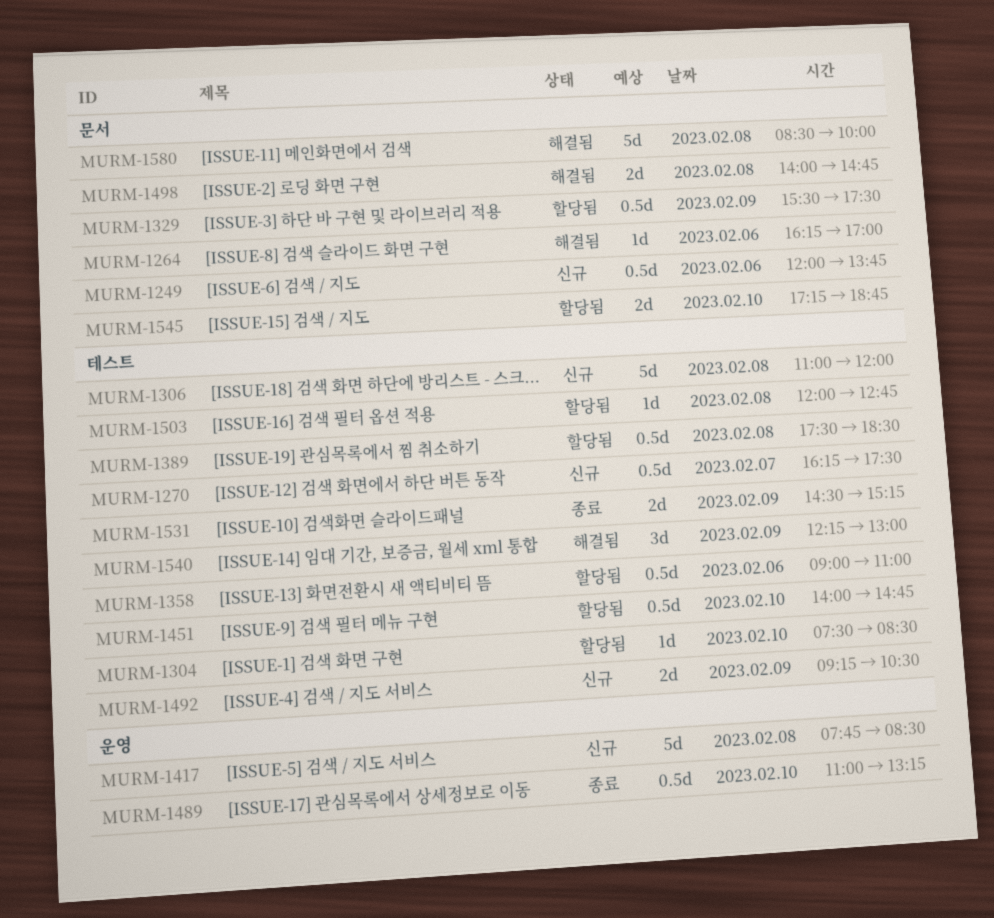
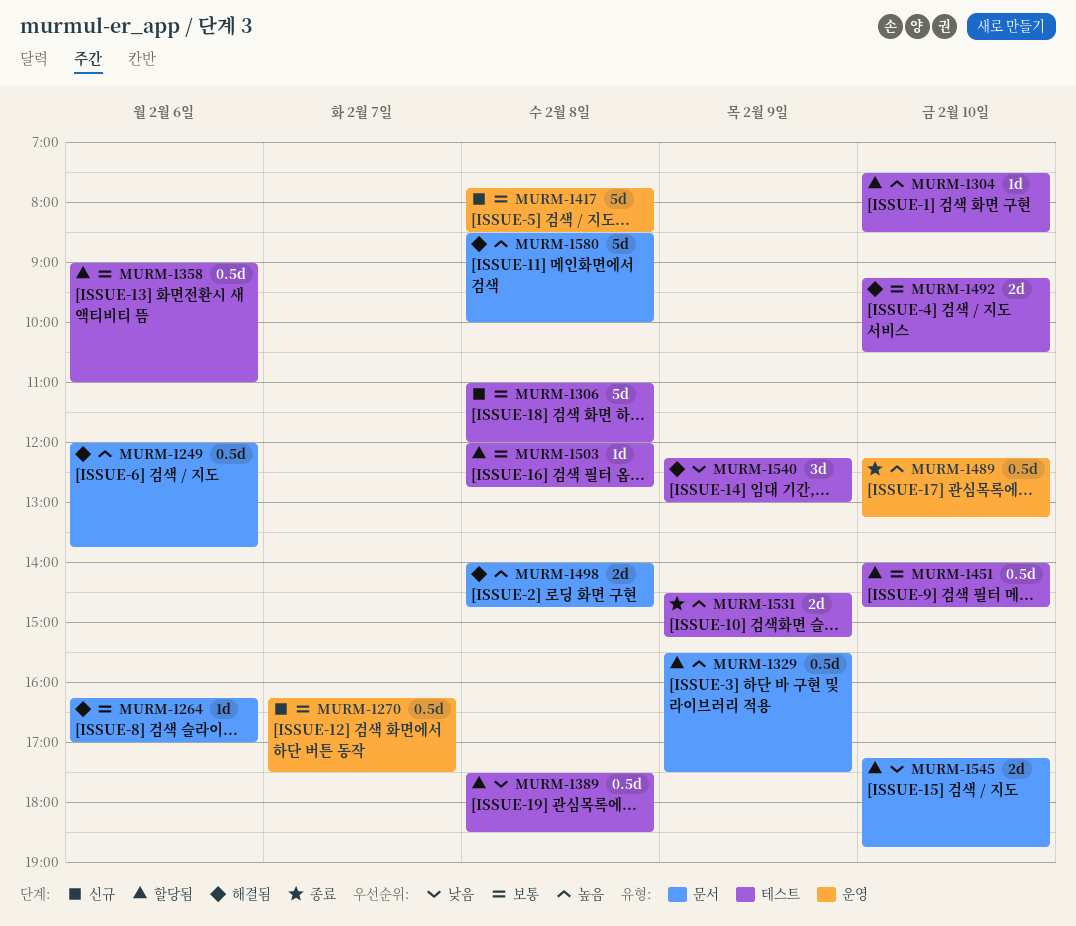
MURM-1249, status: 신규 -> 해결됨
MURM-1270, label: 테스트 -> 운영
MURM-1489, begins: 11:00 -> 12:15
MURM-1492, status: 신규 -> 해결됨
MURM-1492, day: Feb 9 -> Feb 10

